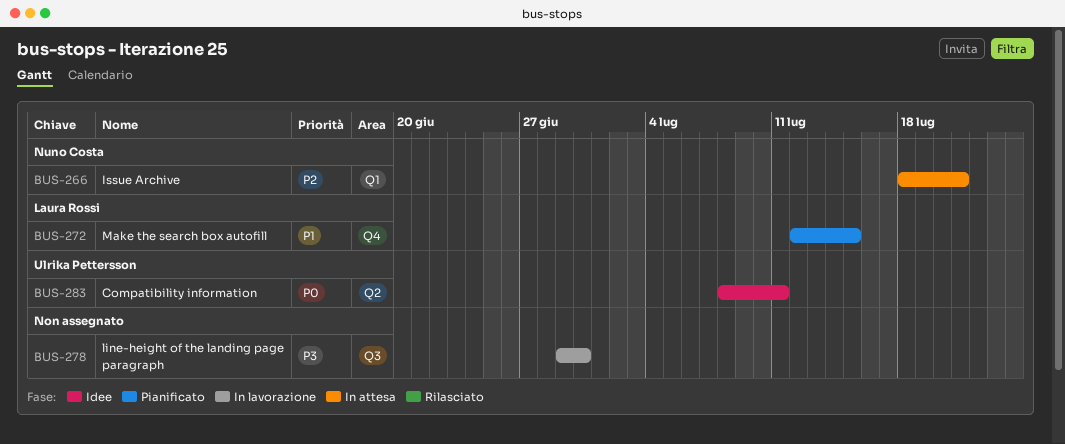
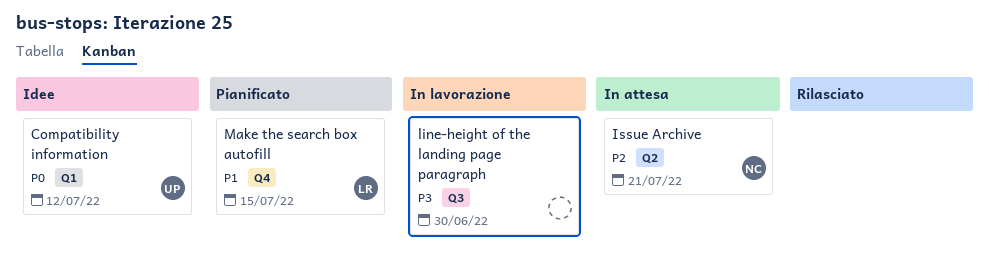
Compatibility information, label: Q2 -> Q1
Compatibility information, due: Jul 11 -> Jul 12
Issue Archive, label: Q1 -> Q2

